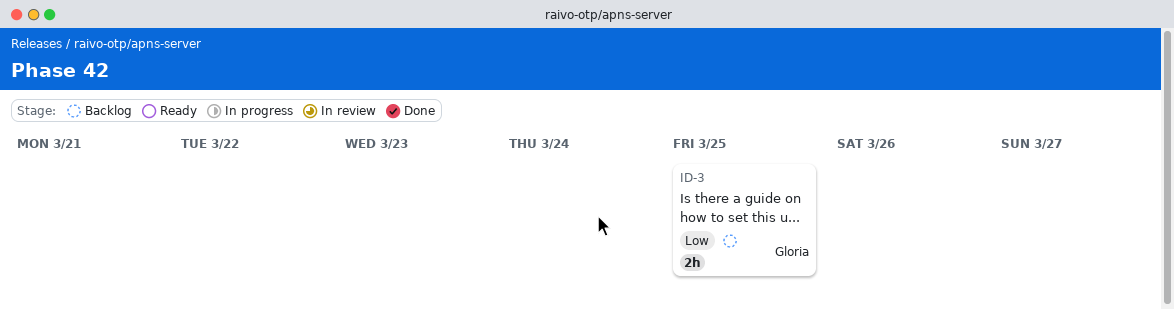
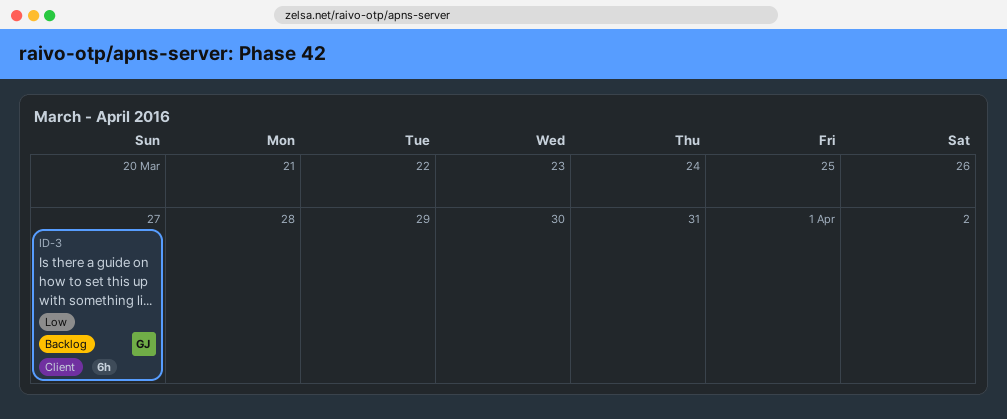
ID-3, estimate: 2h -> 6h
ID-3, due: Mar 25 -> Mar 27

